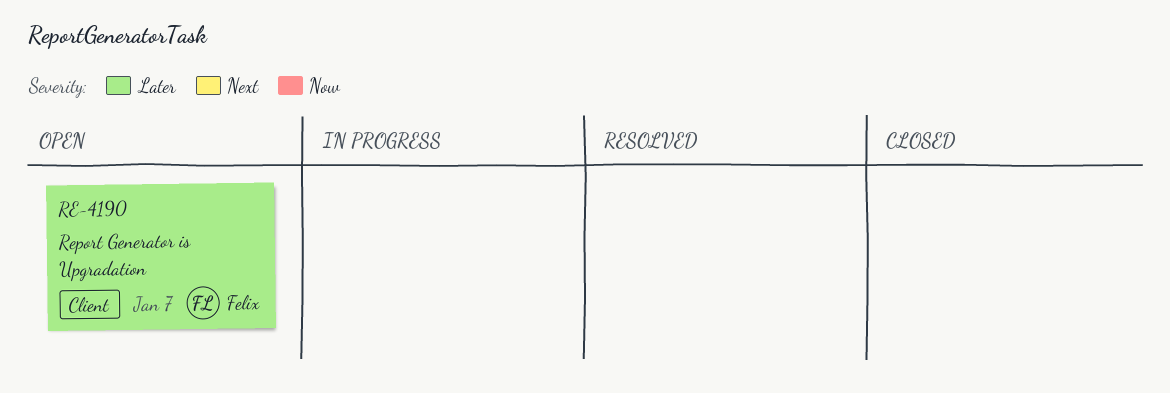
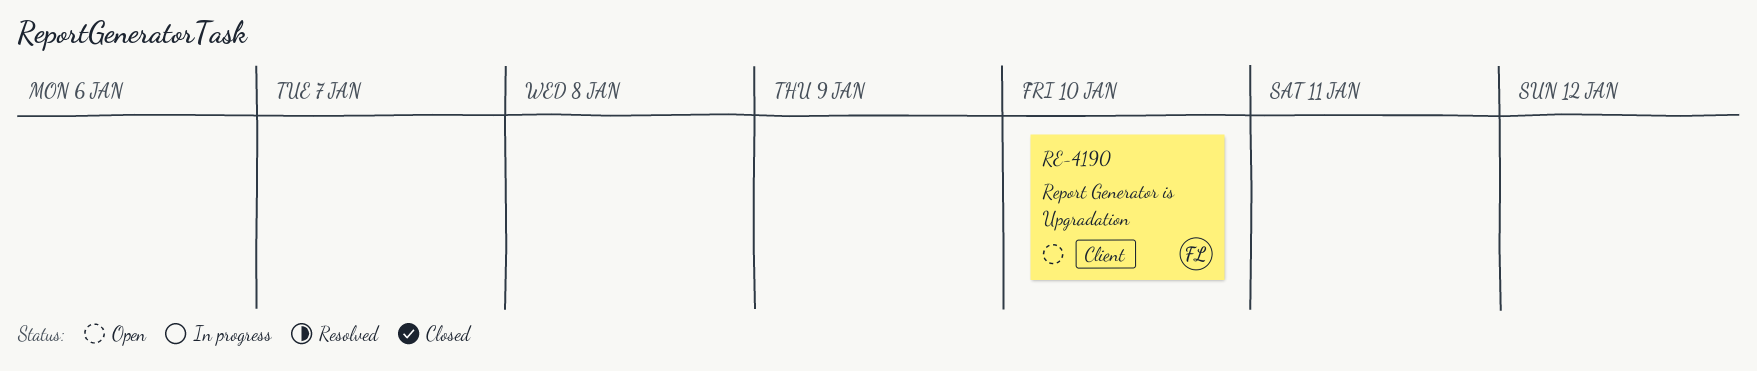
RE-4190, due: Jan 7 -> Jan 10

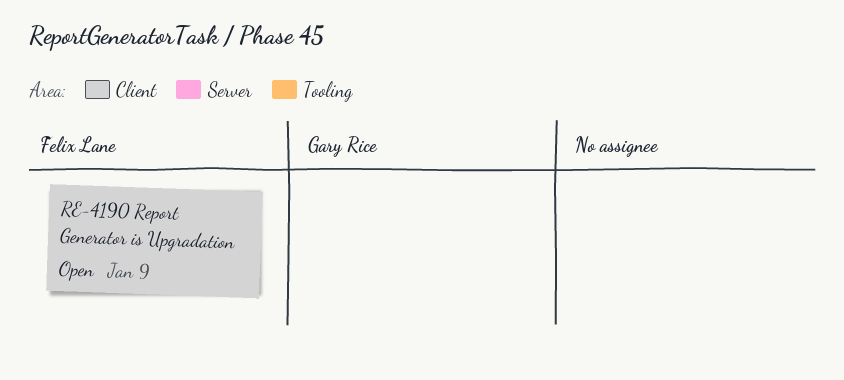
RE-4190, due: Jan 10 -> Jan 9

